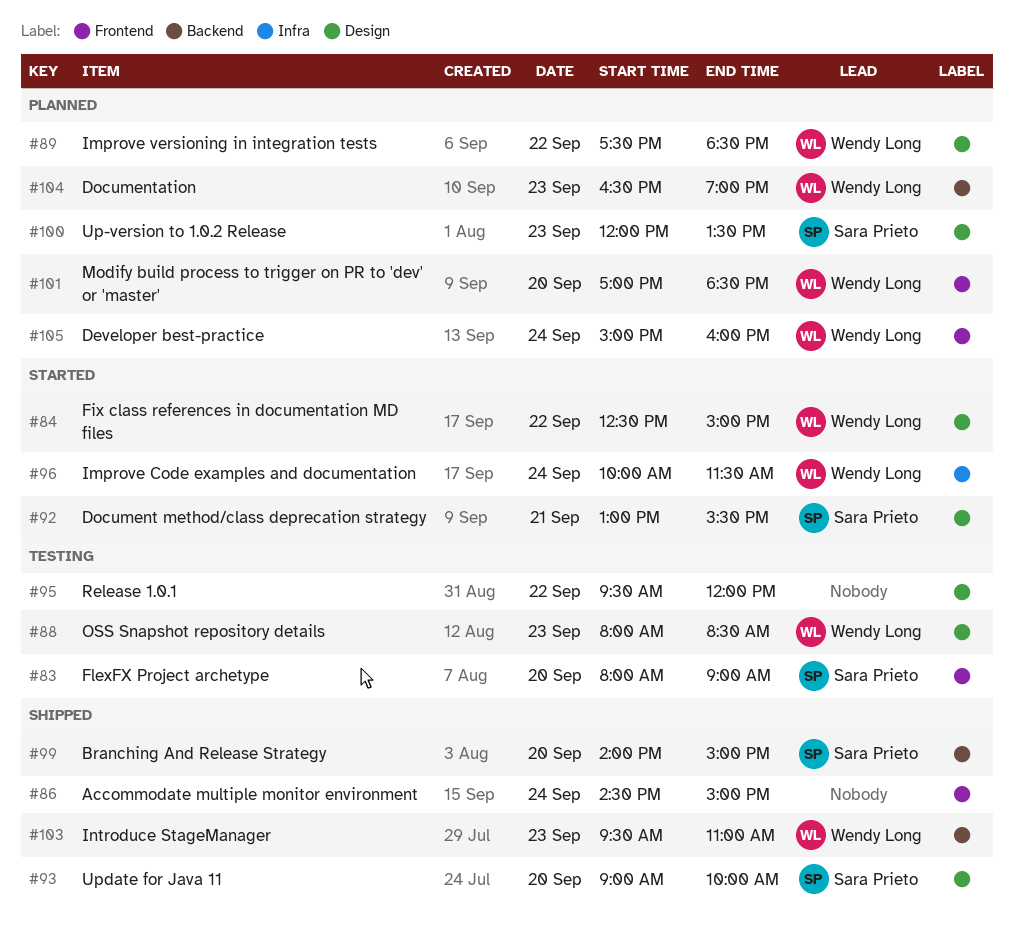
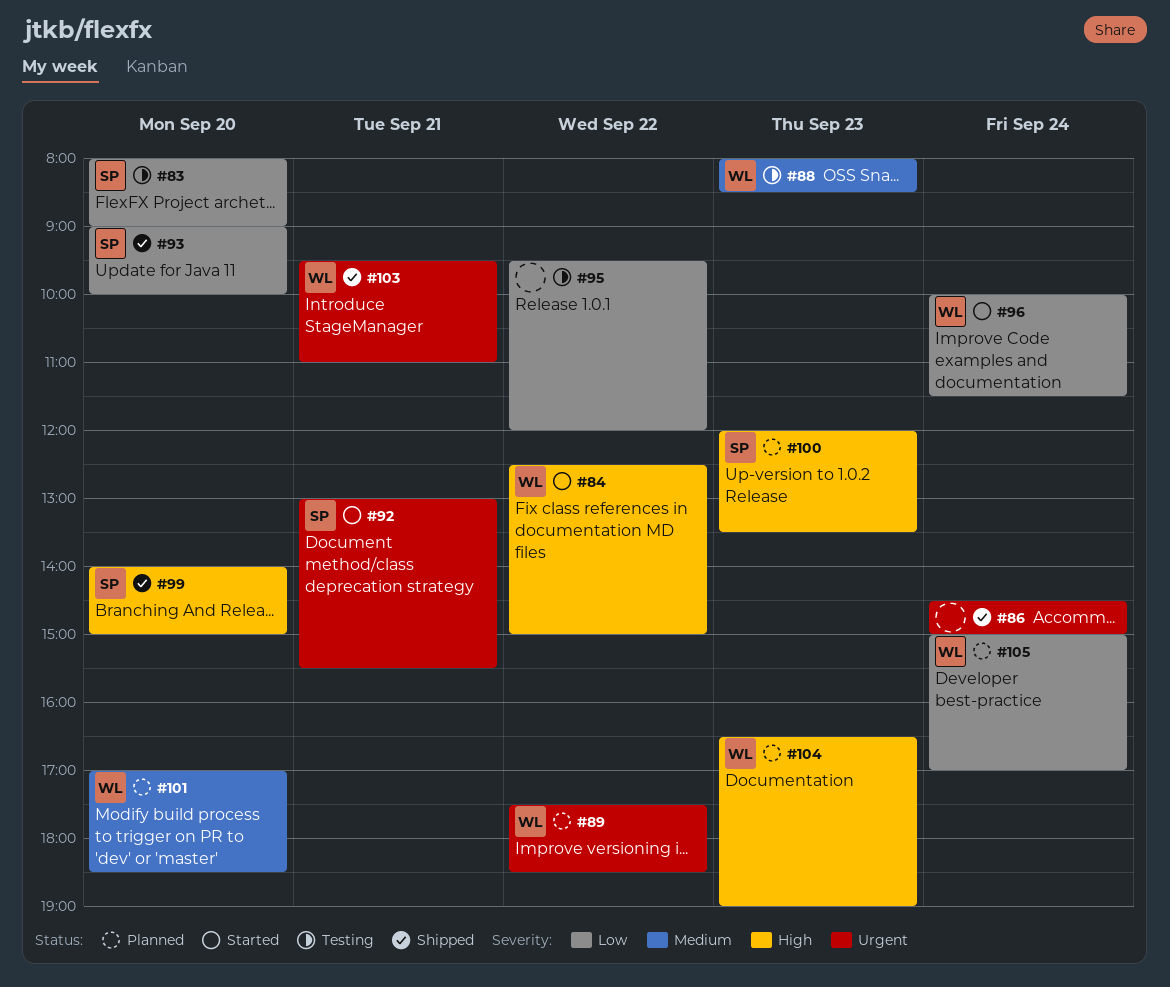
#103, day: Sep 23 -> Sep 21
#105, ends: 16:00 -> 17:00

